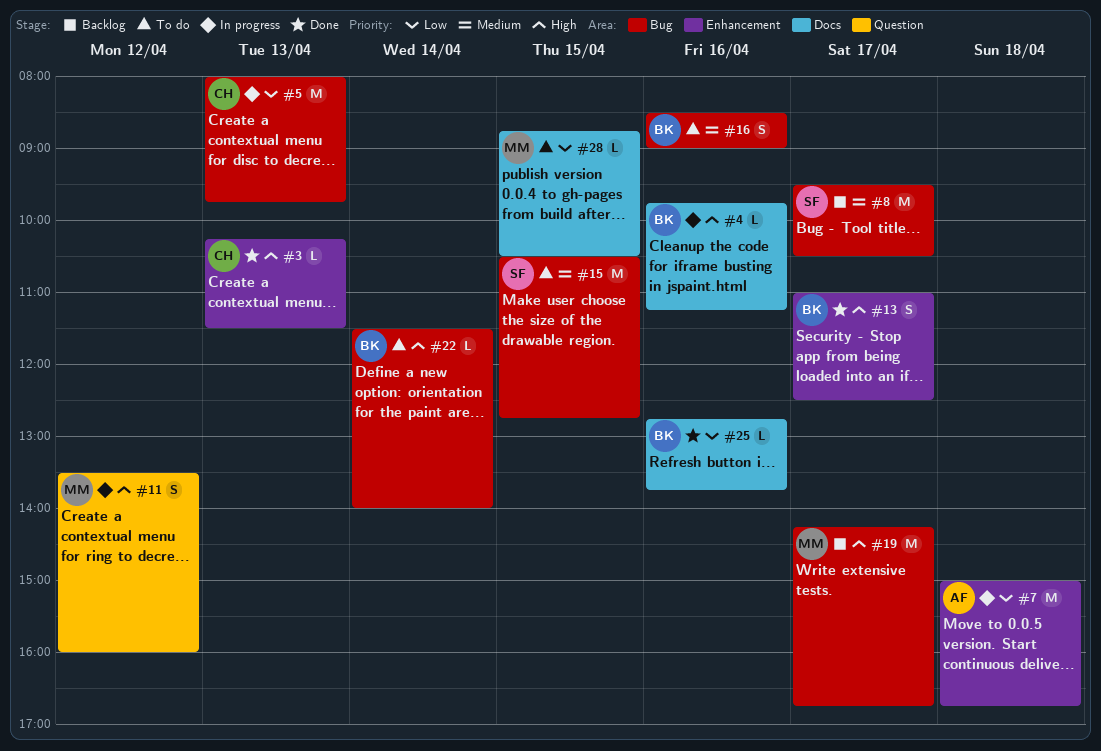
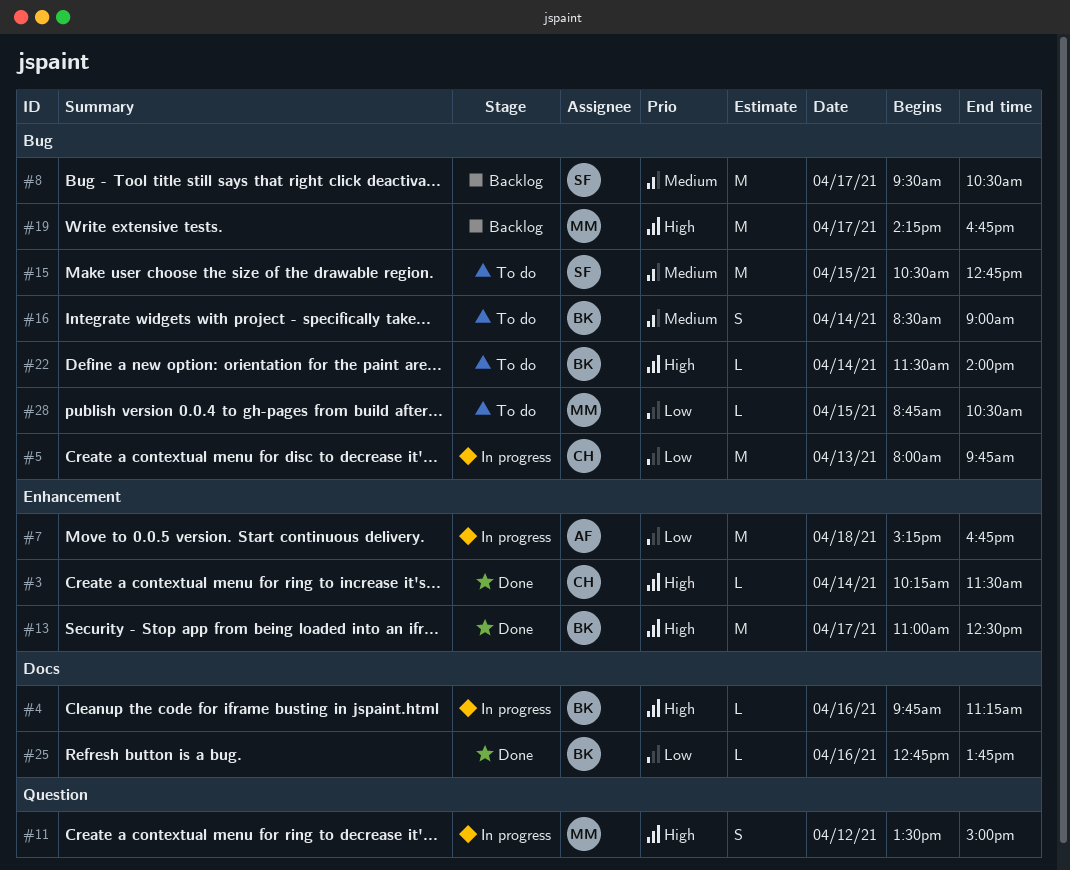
#3, day: Apr 13 -> Apr 14
#7, begins: 15:00 -> 15:15
#11, ends: 16:00 -> 15:00
#13, estimate: S -> M
#16, day: Apr 16 -> Apr 14
#28, label: Docs -> Bug

